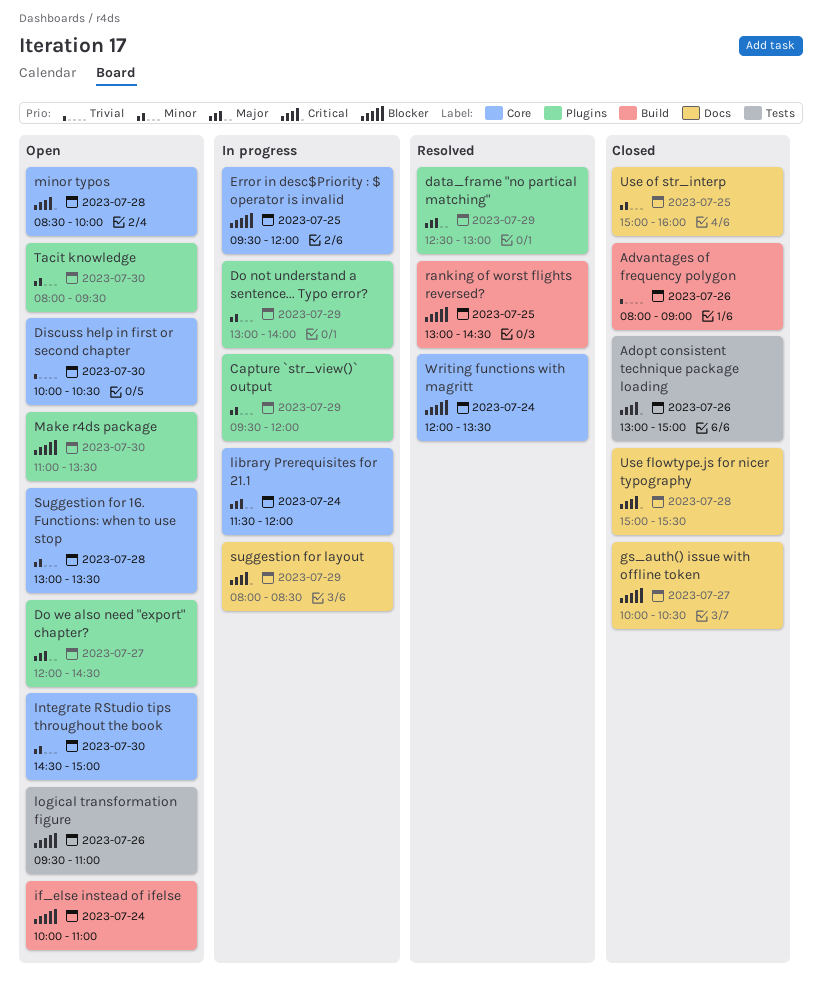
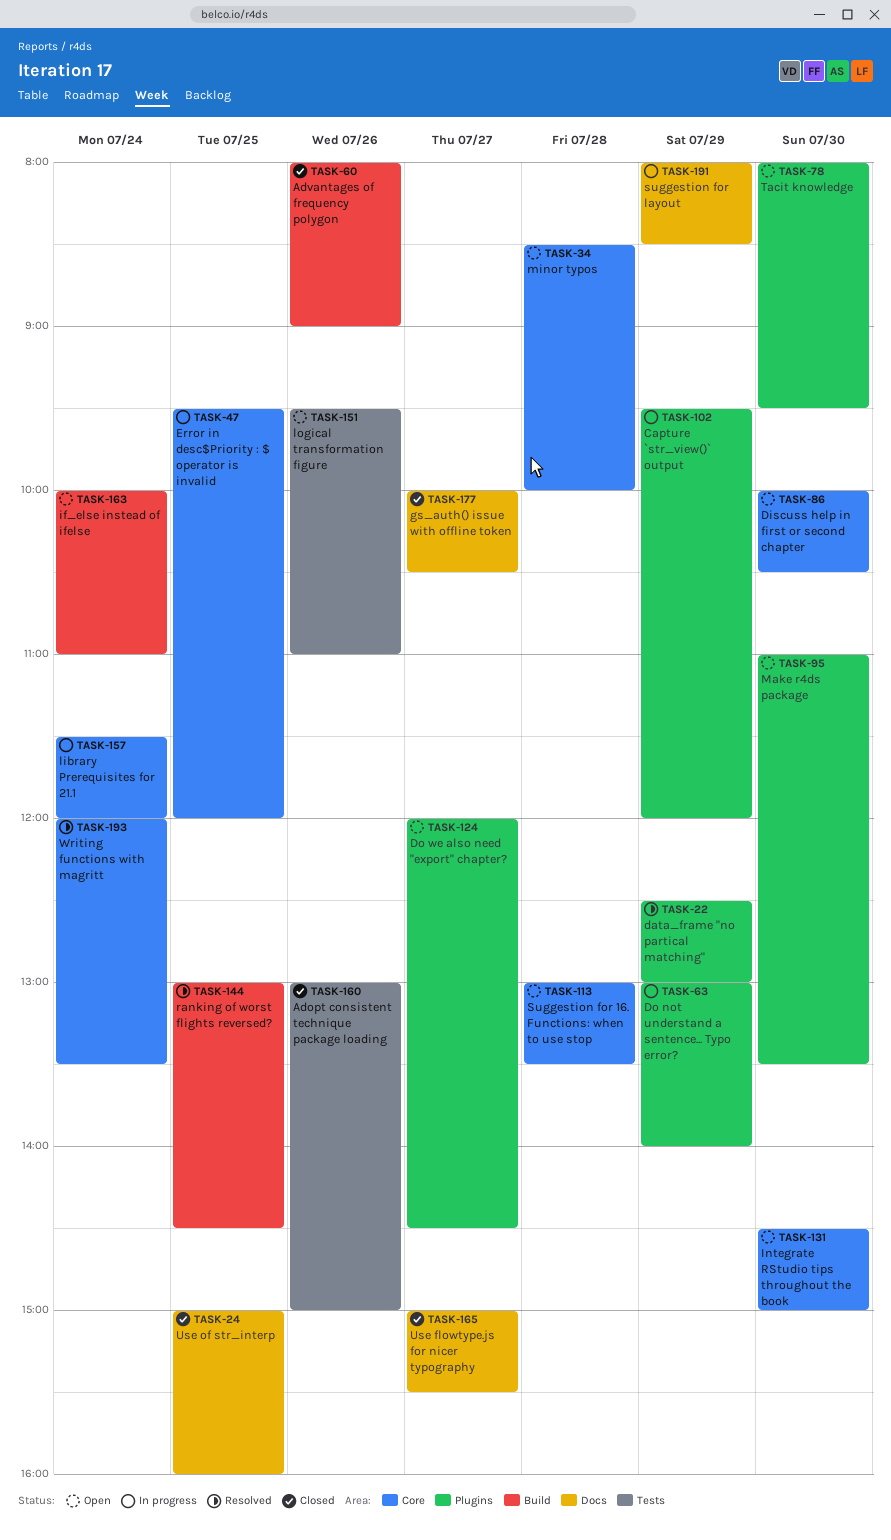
Use flowtype.js for nicer typography, day: Jul 28 -> Jul 27

